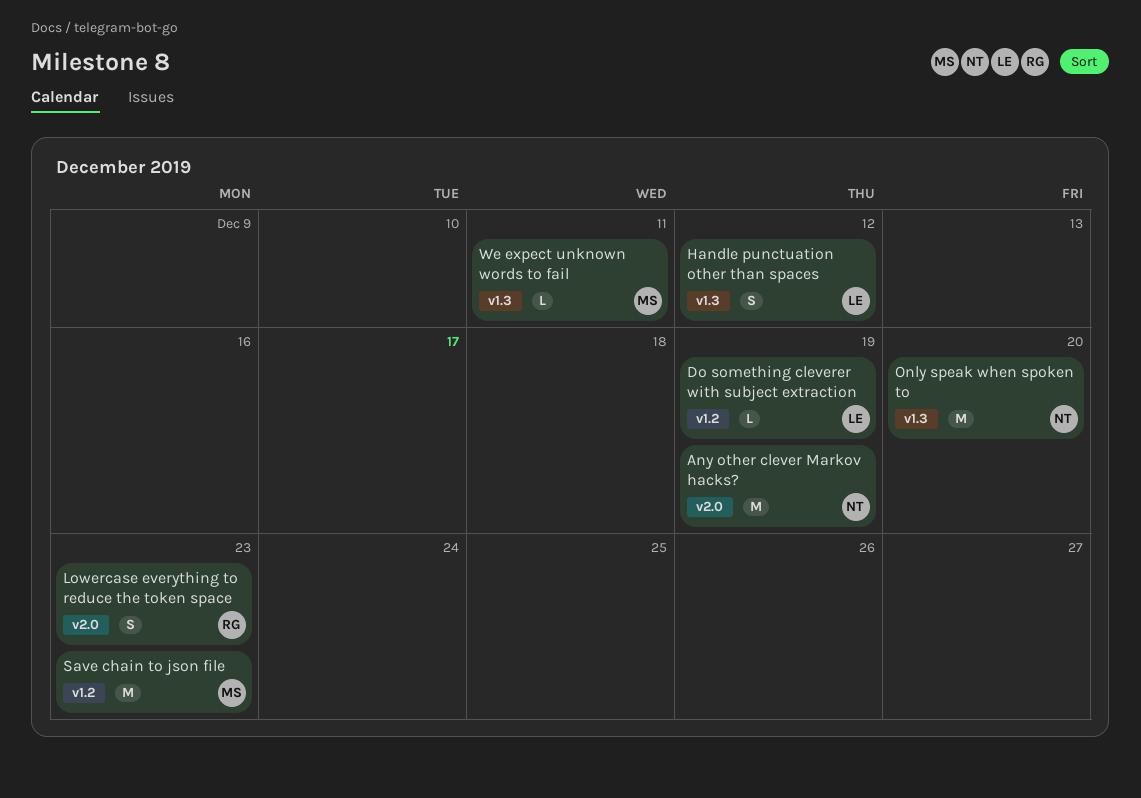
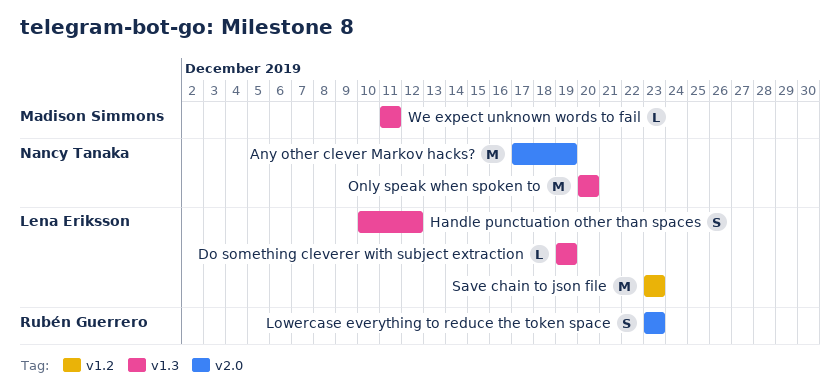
Do something cleverer with subject extraction, label: v1.2 -> v1.3
Save chain to json file, owner: Madison Simmons -> Lena Eriksson

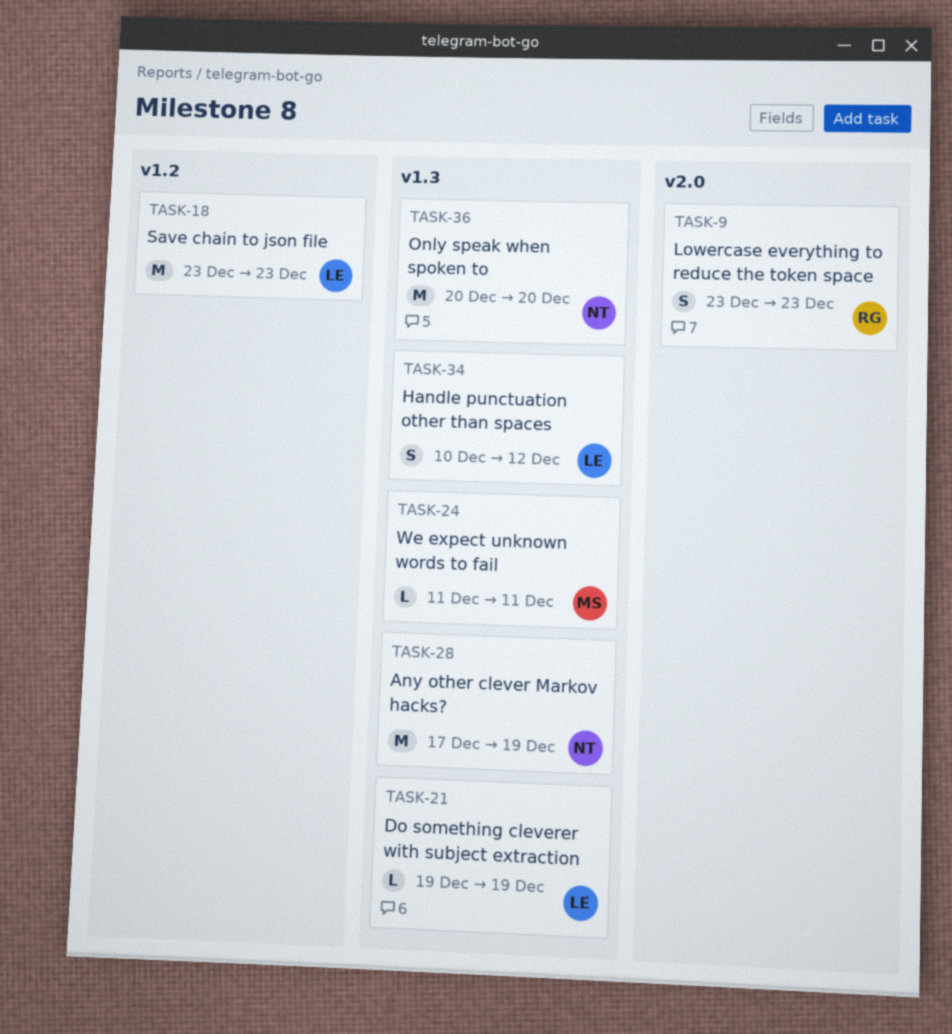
Any other clever Markov hacks?, label: v2.0 -> v1.3

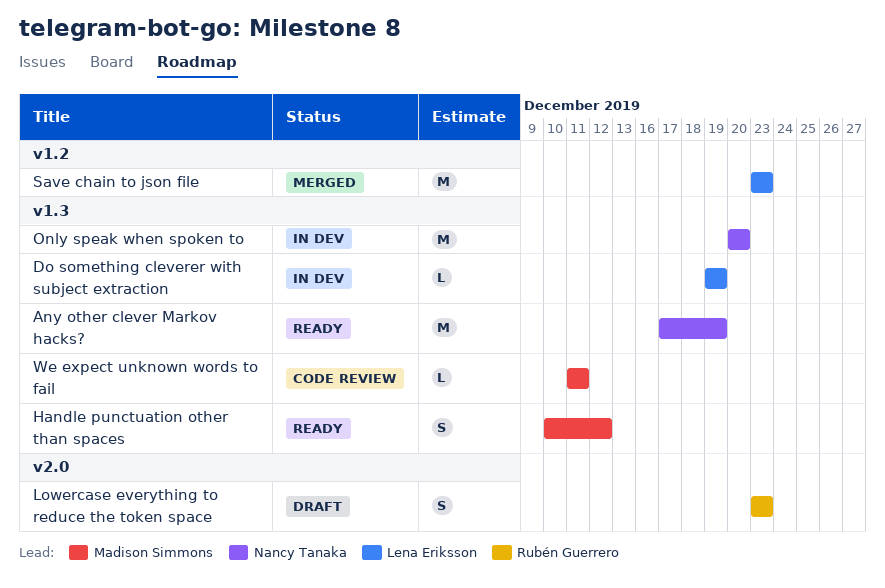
Handle punctuation other than spaces, owner: Lena Eriksson -> Madison Simmons

